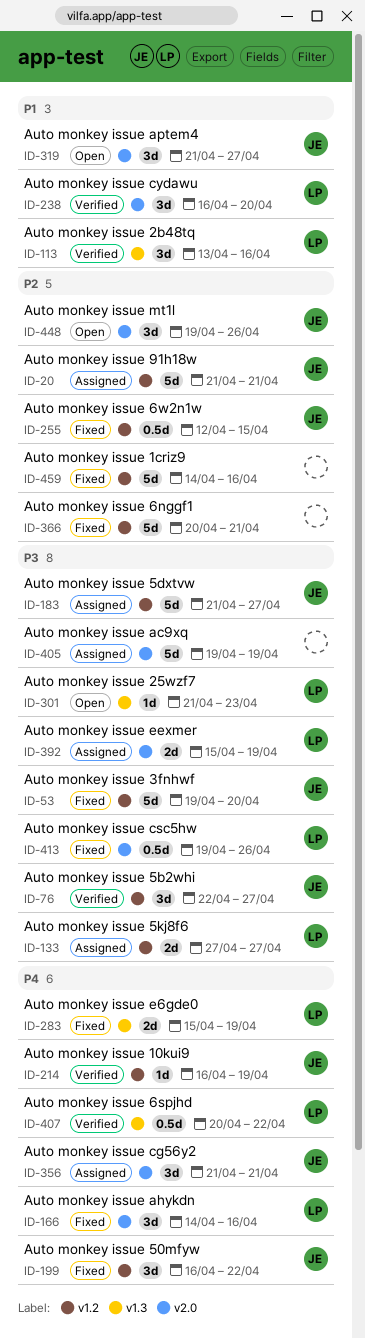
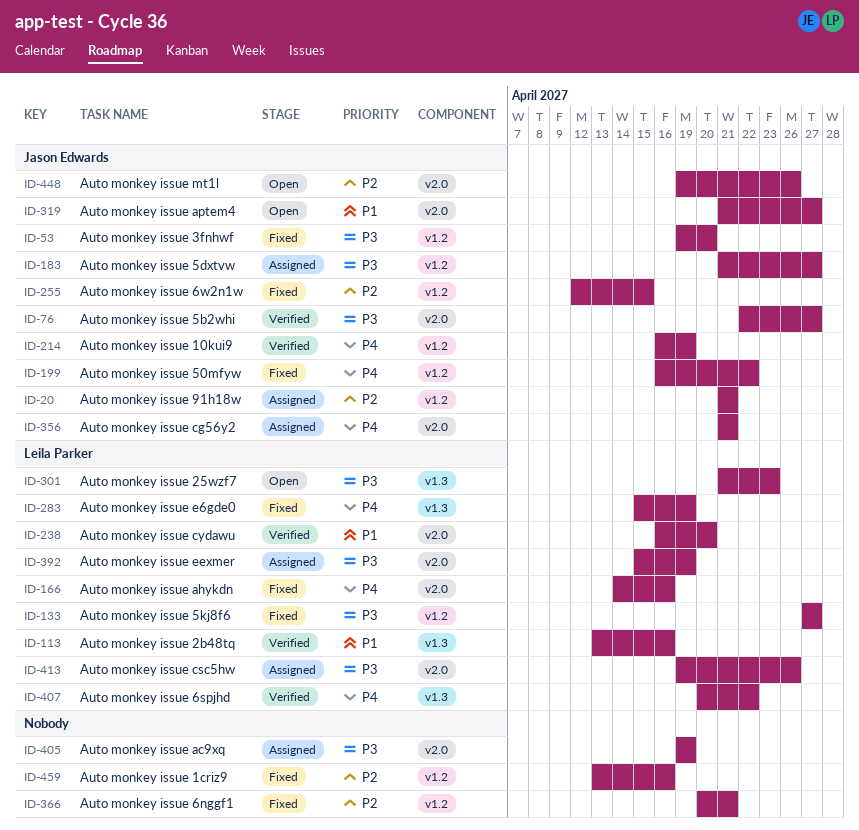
ID-76, label: v1.2 -> v2.0
ID-133, status: Assigned -> Fixed
ID-413, status: Fixed -> Assigned
ID-459, start: Apr 14 -> Apr 13

